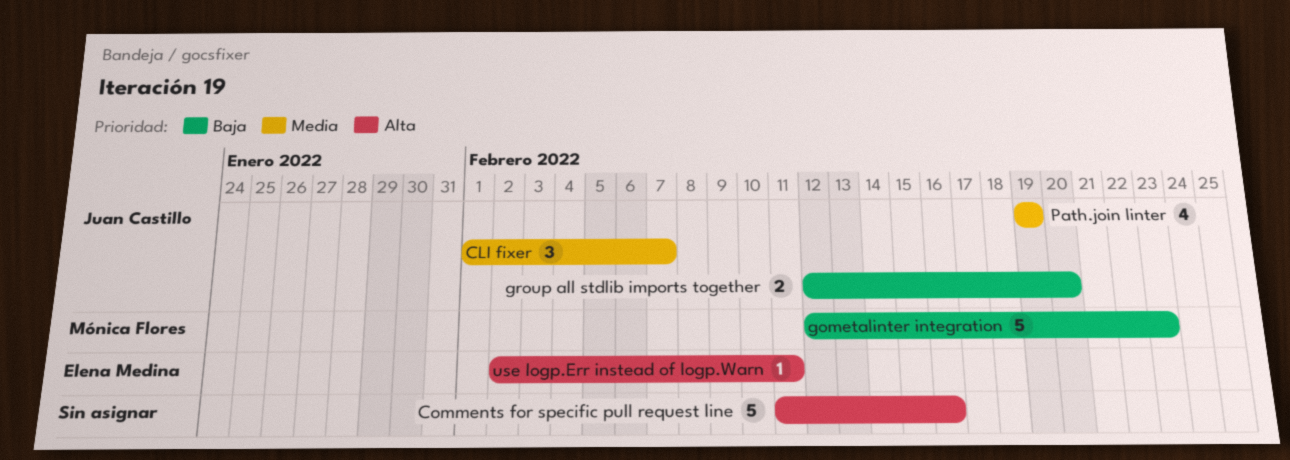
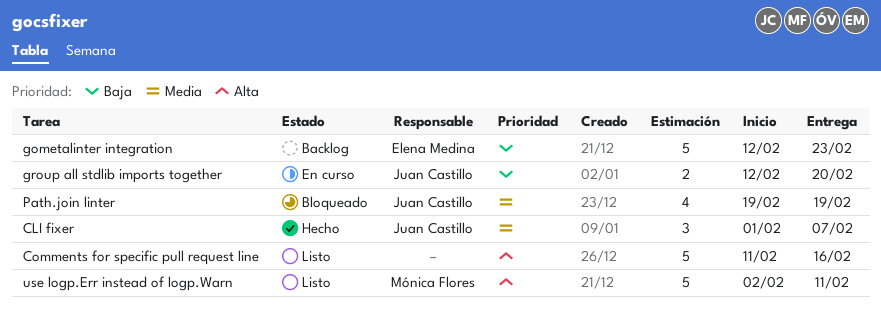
gometalinter integration, owner: Mónica Flores -> Elena Medina
use logp.Err instead of logp.Warn, owner: Elena Medina -> Mónica Flores
use logp.Err instead of logp.Warn, estimate: 1 -> 5

